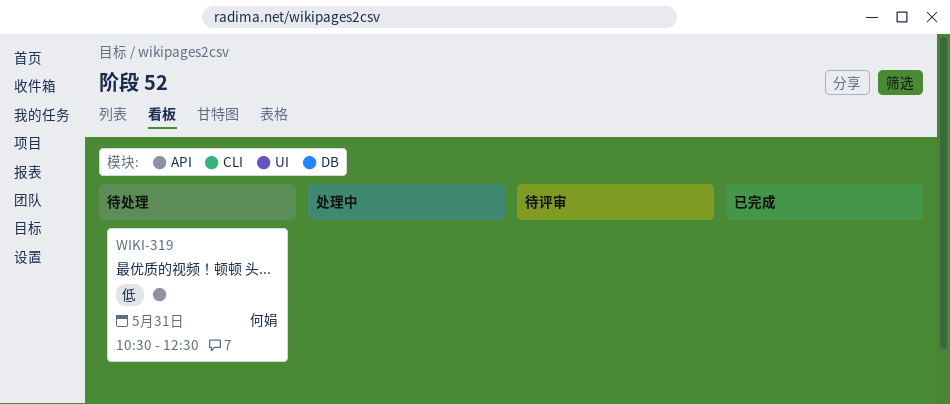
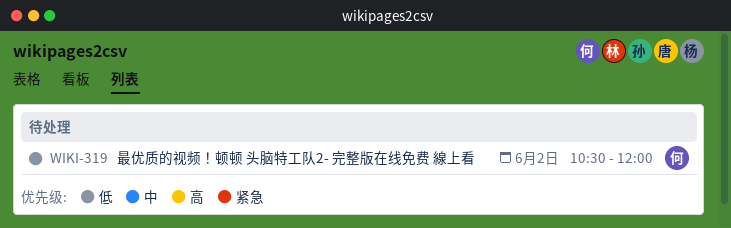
WIKI-319, day: May 31 -> Jun 2
WIKI-319, ends: 12:30 -> 12:00

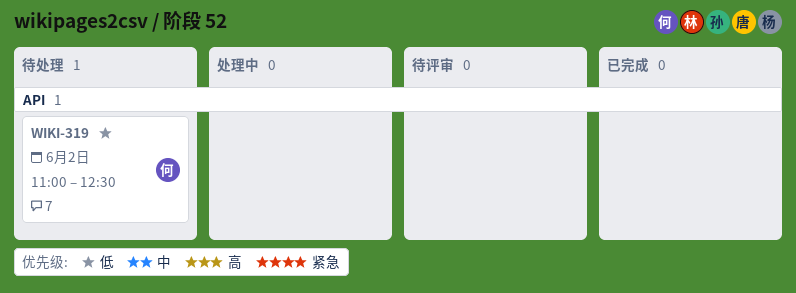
WIKI-319, begins: 10:30 -> 11:00
WIKI-319, ends: 12:00 -> 12:30

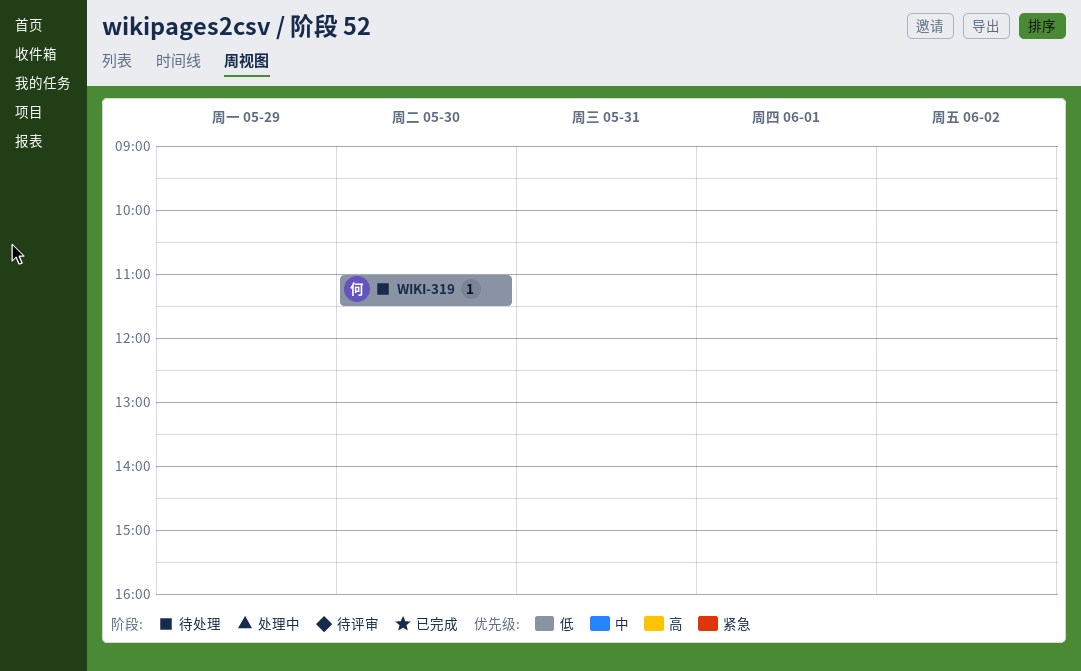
WIKI-319, day: Jun 2 -> May 30
WIKI-319, ends: 12:30 -> 11:30

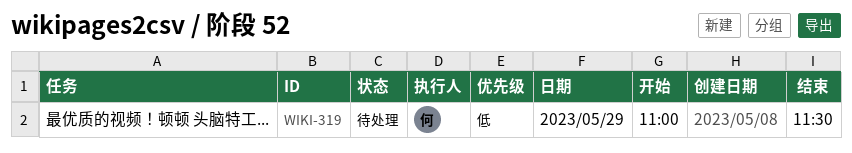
WIKI-319, day: May 30 -> May 29

